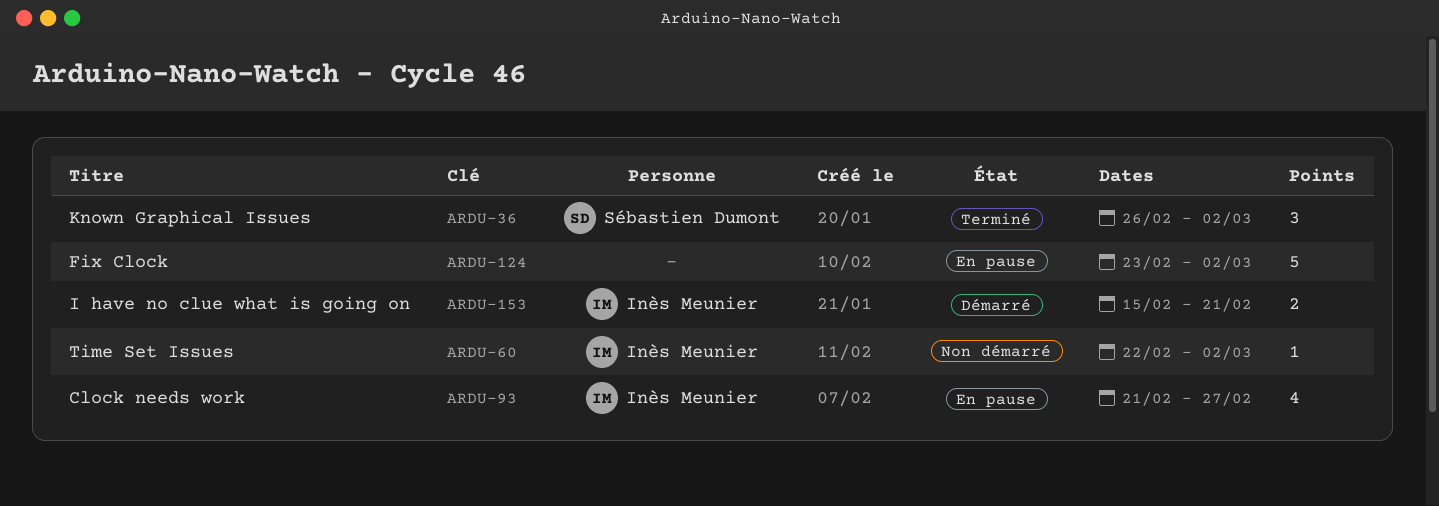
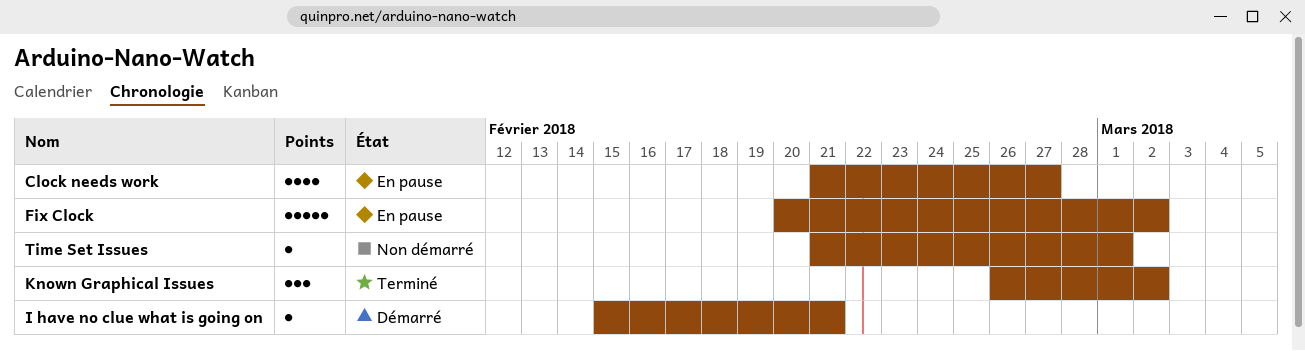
Fix Clock, start: Feb 23 -> Feb 20
I have no clue what is going on, estimate: 2 -> 1
Time Set Issues, start: Feb 22 -> Feb 21
Time Set Issues, due: Mar 2 -> Mar 1

